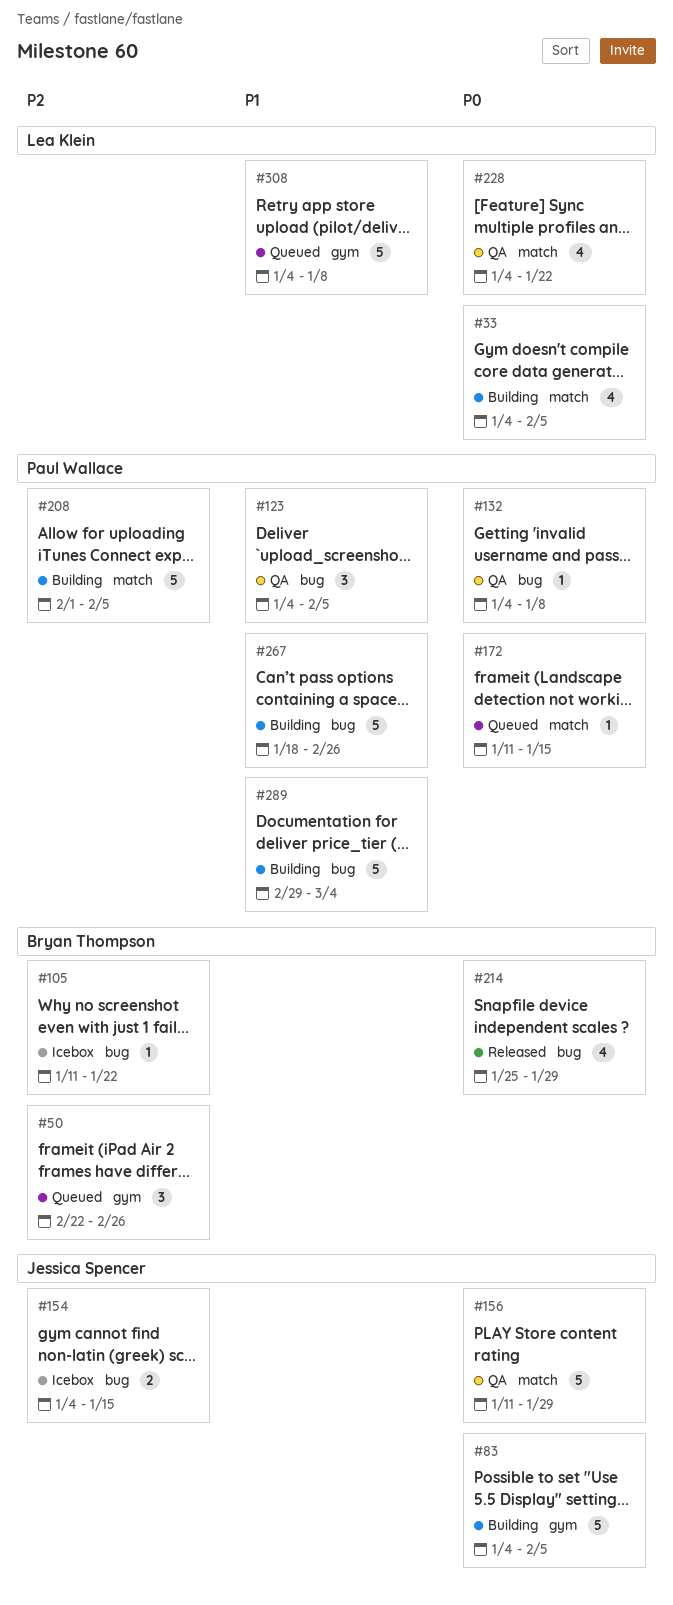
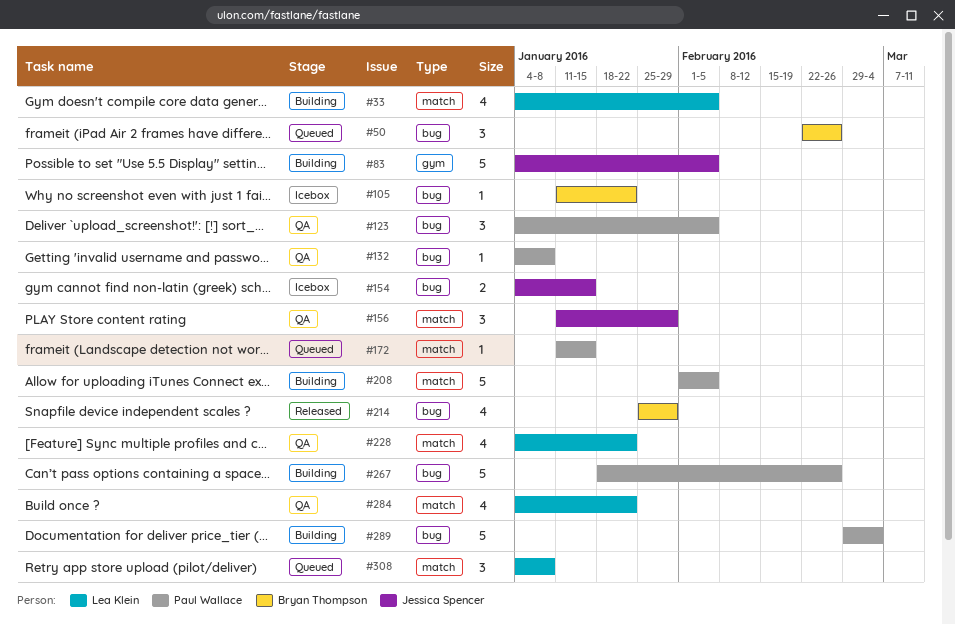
#50, label: gym -> bug
#156, estimate: 5 -> 3
#284: none -> present
#308, label: gym -> match
#308, estimate: 5 -> 3

